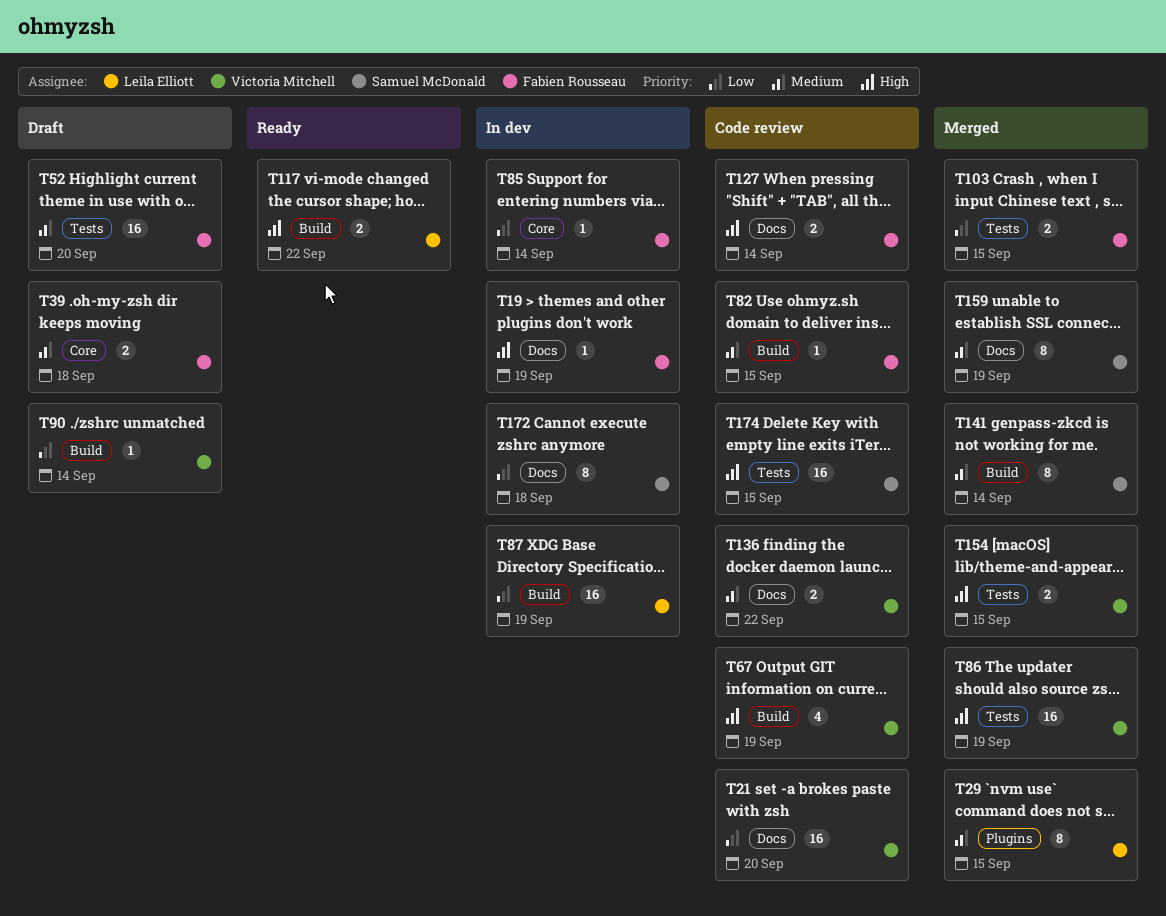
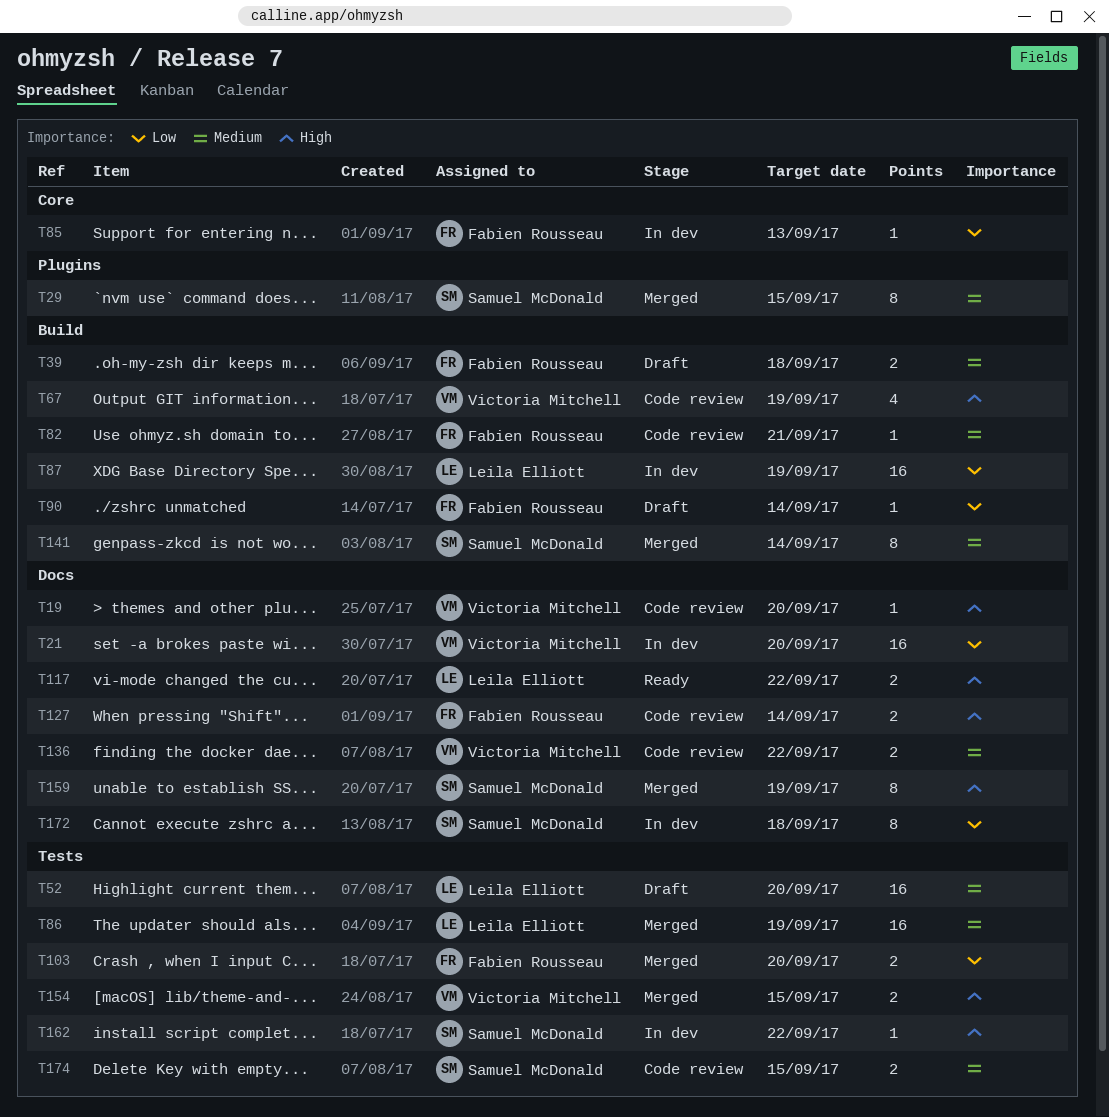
T19, status: In dev -> Code review
T19, owner: Fabien Rousseau -> Victoria Mitchell
T19, due: Sep 19 -> Sep 20
T21, status: Code review -> In dev
T29, owner: Leila Elliott -> Samuel McDonald
T39, label: Core -> Build
T52, owner: Fabien Rousseau -> Leila Elliott
T82, due: Sep 15 -> Sep 21
T85, due: Sep 14 -> Sep 13
T86, owner: Victoria Mitchell -> Leila Elliott
T86, priority: High -> Medium
T90, owner: Victoria Mitchell -> Fabien Rousseau
T103, due: Sep 15 -> Sep 20
T117, label: Build -> Docs
T159, priority: Medium -> High
T162: none -> present
T174, priority: High -> Medium
T174, estimate: 16 -> 2

